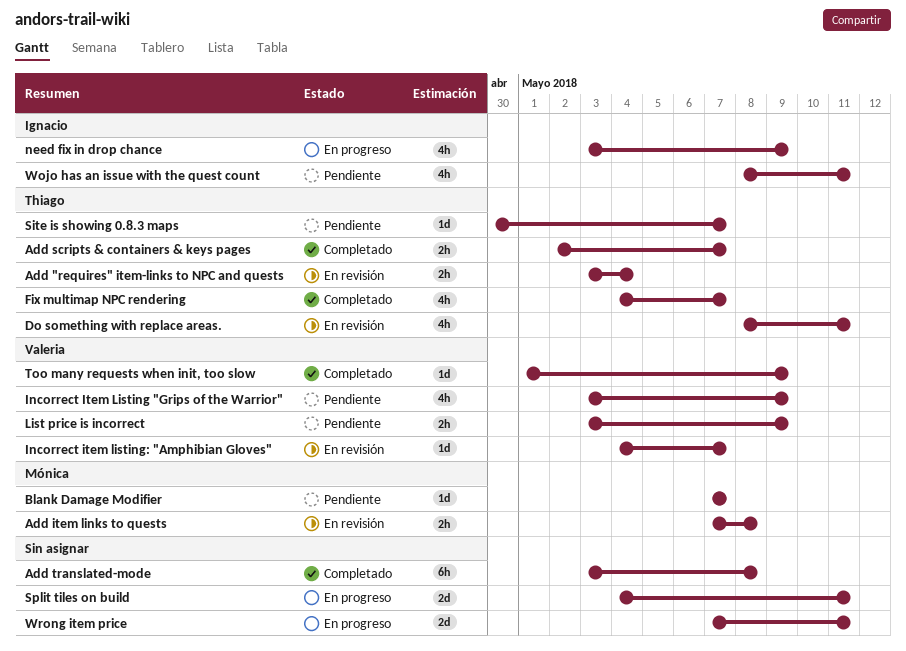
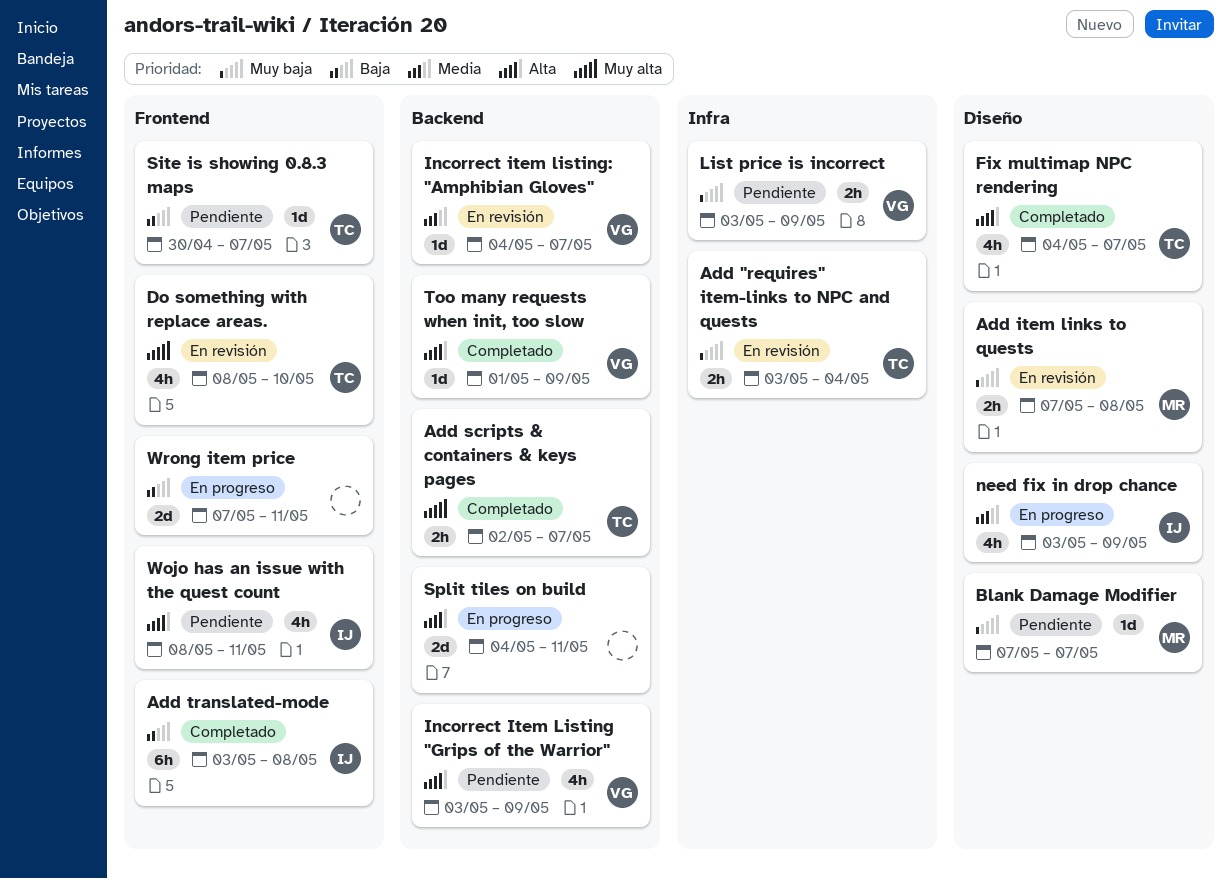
Add translated-mode, owner: none -> Ignacio
Do something with replace areas., due: May 11 -> May 10

